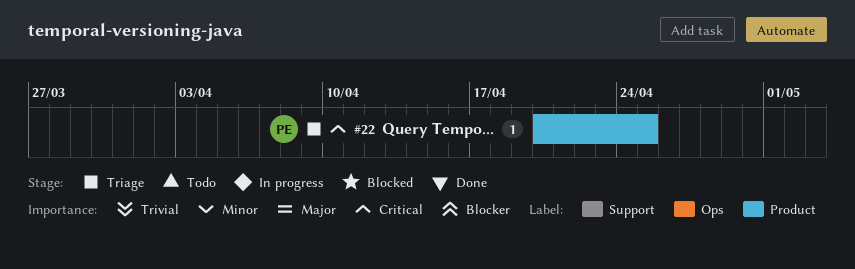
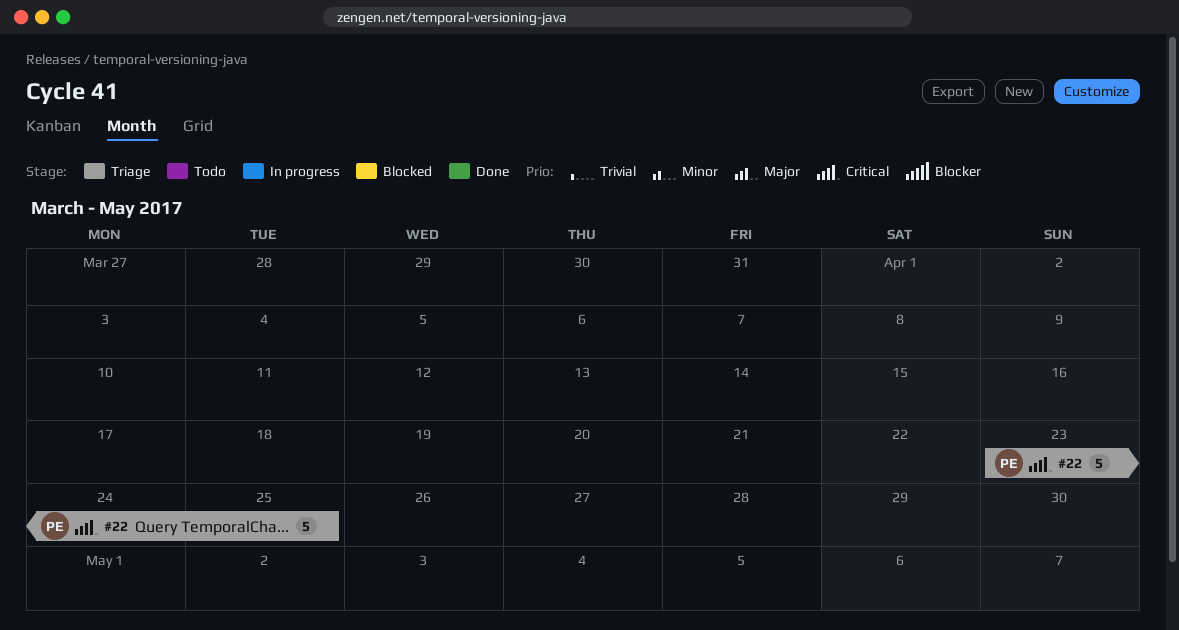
#22, estimate: 1 -> 5
#22, start: Apr 20 -> Apr 23

